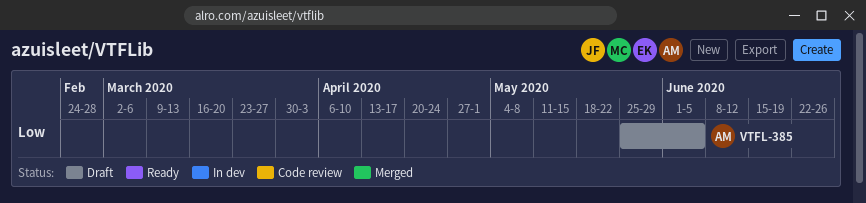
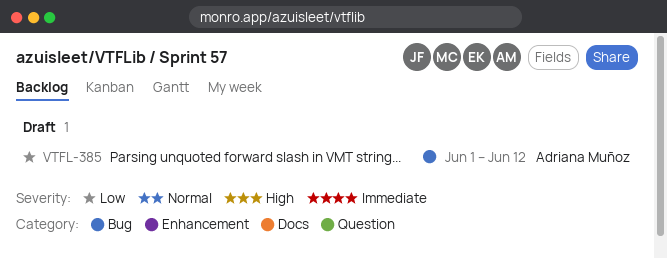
VTFL-385, start: May 25 -> Jun 1
VTFL-385, due: Jun 5 -> Jun 12

